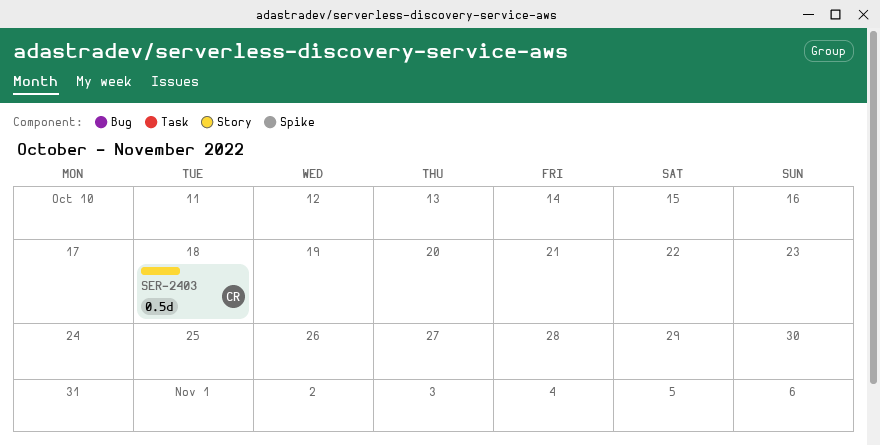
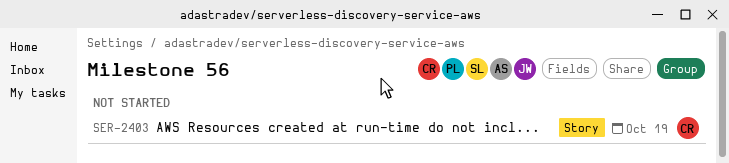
SER-2403, due: Oct 18 -> Oct 19

